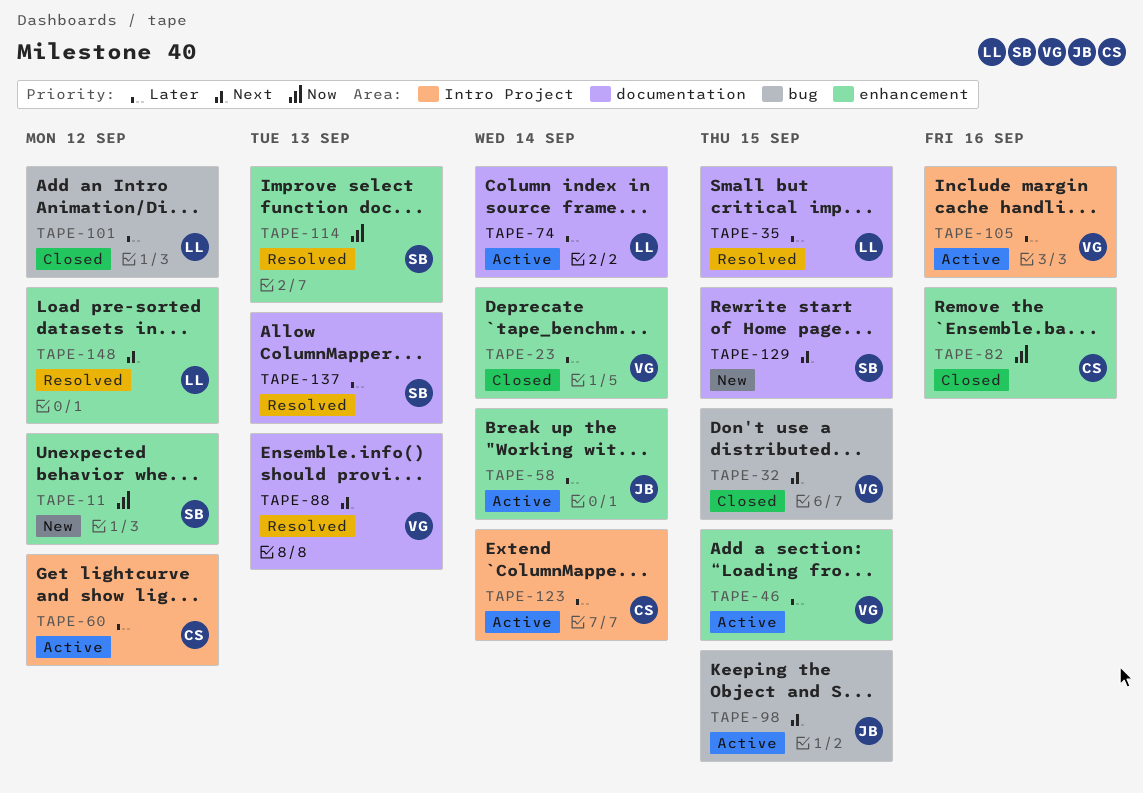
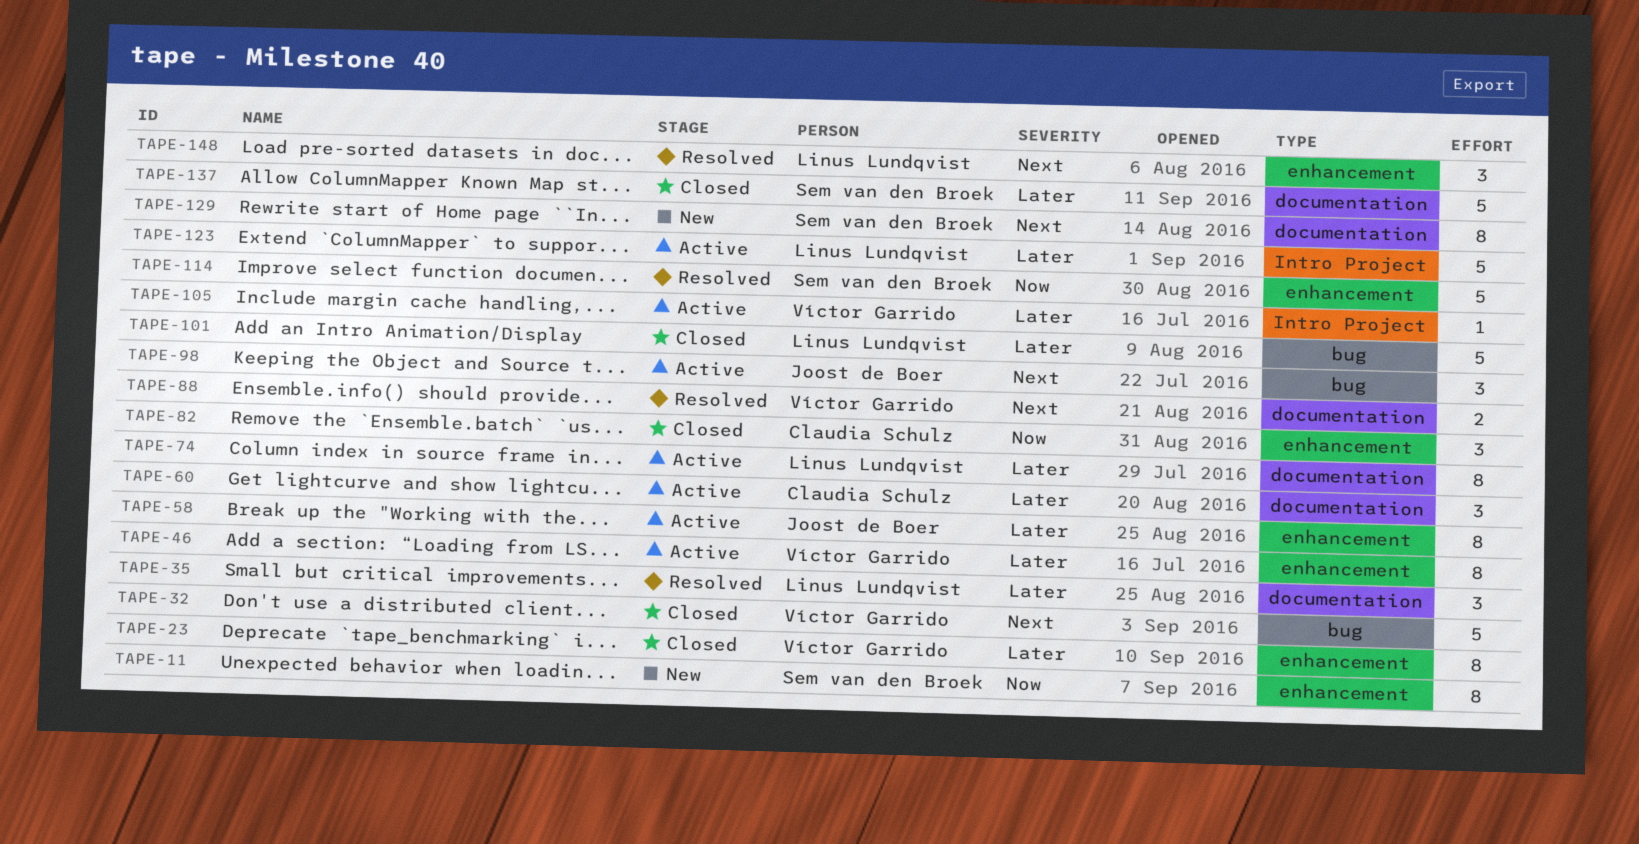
TAPE-60, label: Intro Project -> documentation
TAPE-123, owner: Claudia Schulz -> Linus Lundqvist
TAPE-137, status: Resolved -> Closed

